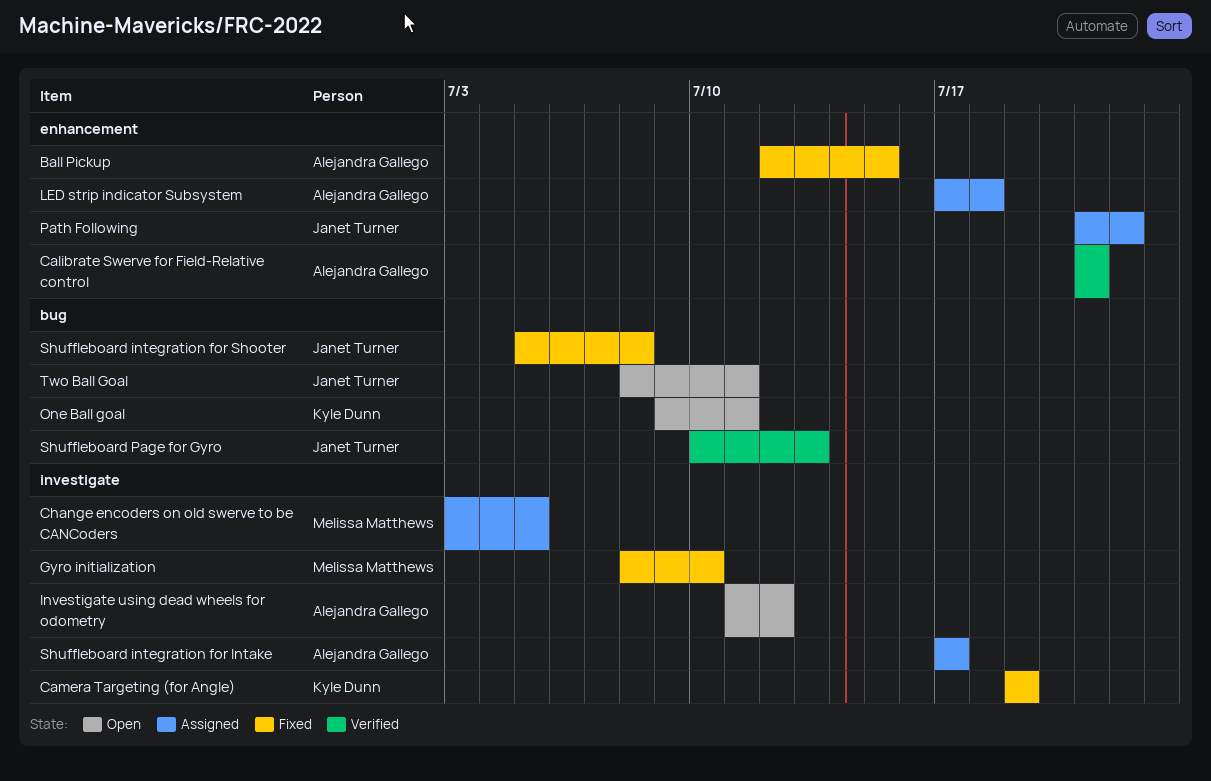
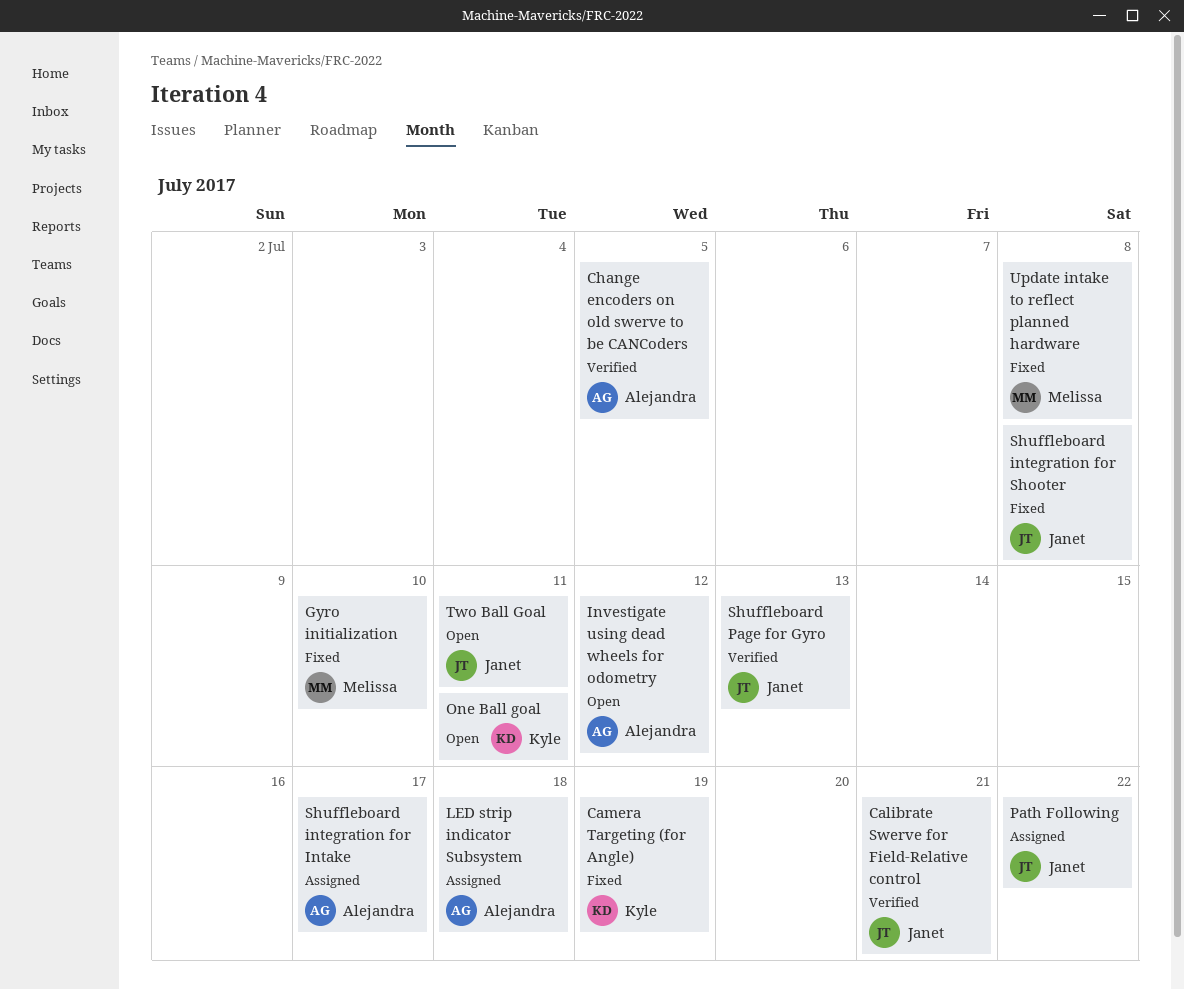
Ball Pickup: present -> none
Calibrate Swerve for Field-Relative control, owner: Alejandra Gallego -> Janet Turner
Change encoders on old swerve to be CANCoders, status: Assigned -> Verified
Change encoders on old swerve to be CANCoders, owner: Melissa Matthews -> Alejandra Gallego
Update intake to reflect planned hardware: none -> present

